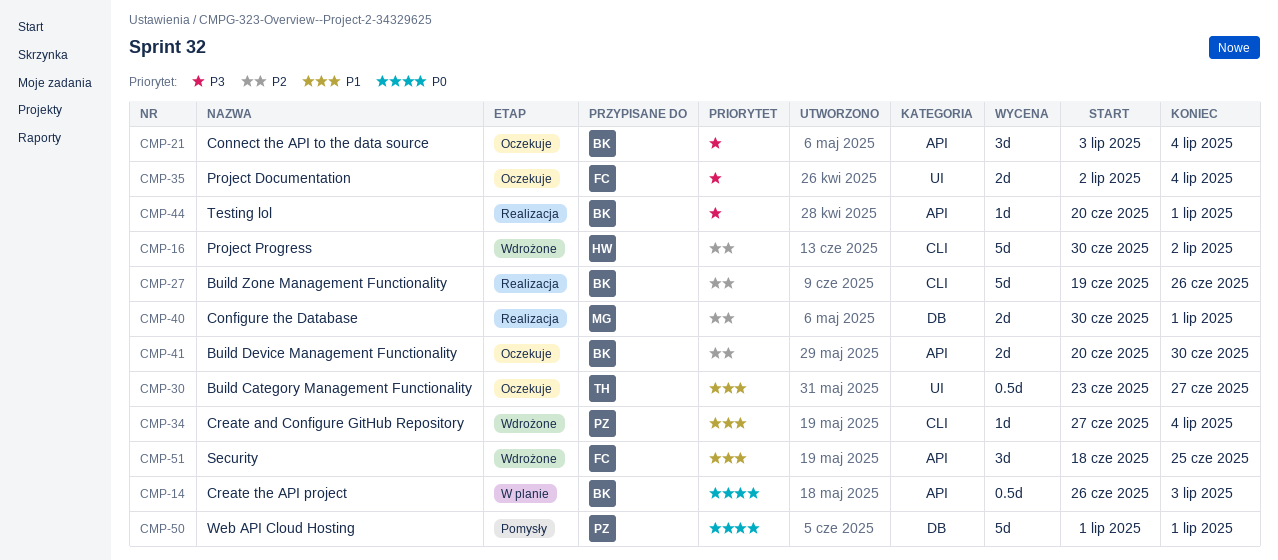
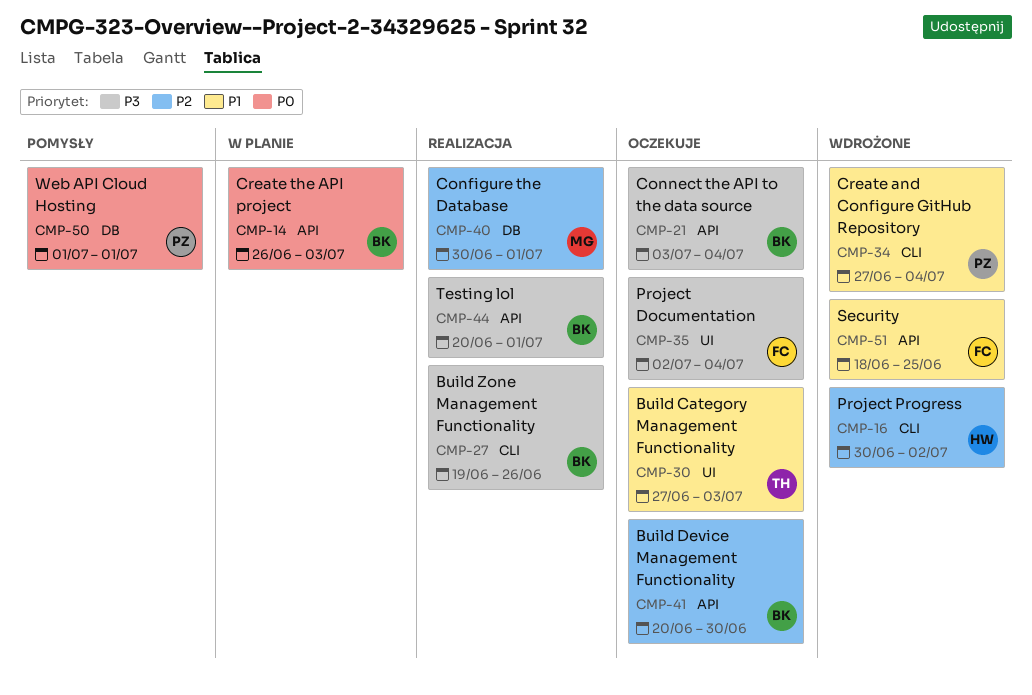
CMP-27, priority: P2 -> P3
CMP-30, start: Jun 23 -> Jun 27
CMP-30, due: Jun 27 -> Jul 3

